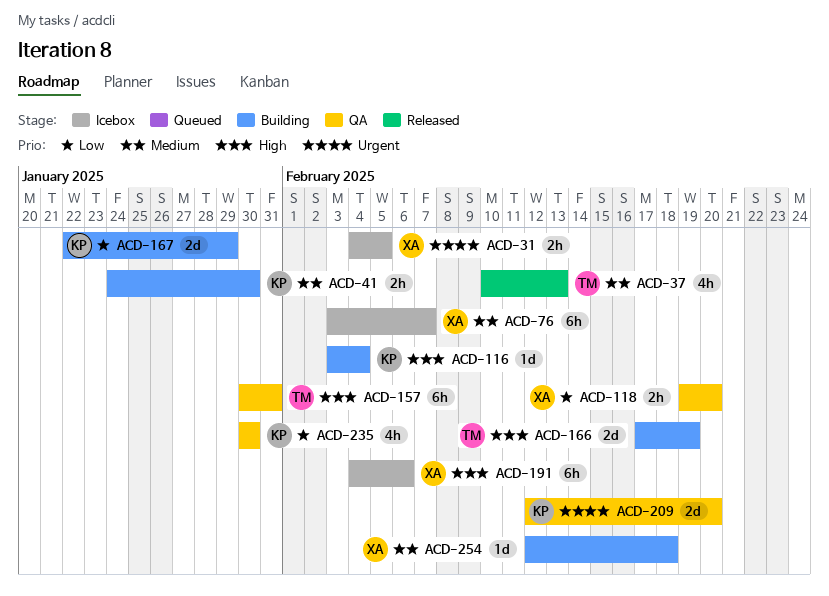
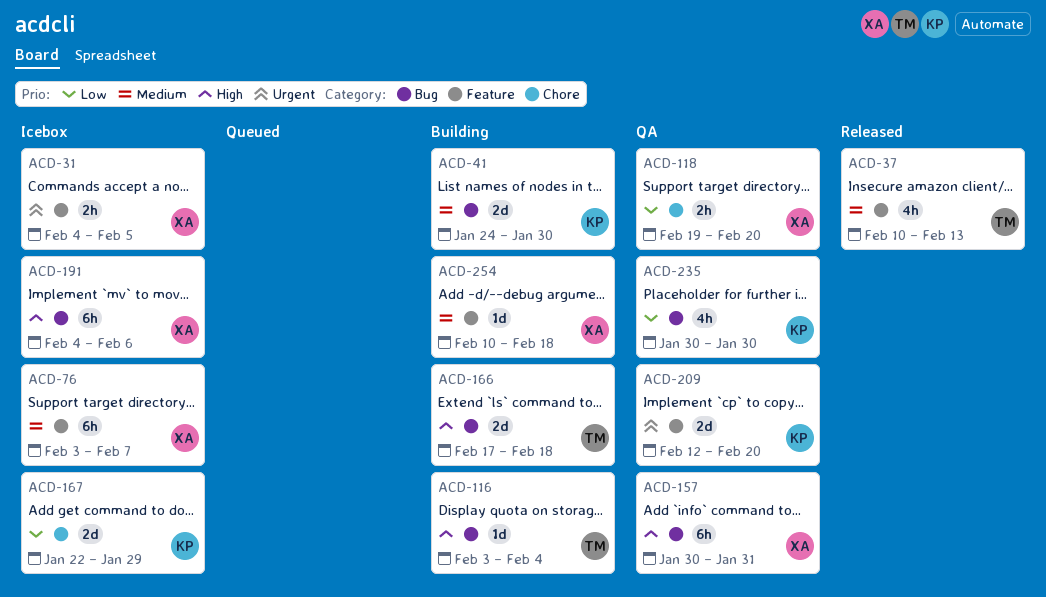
ACD-41, estimate: 2h -> 2d
ACD-116, owner: KP -> TM
ACD-157, owner: TM -> XA
ACD-166, due: Feb 19 -> Feb 18
ACD-167, status: Building -> Icebox
ACD-254, start: Feb 12 -> Feb 10

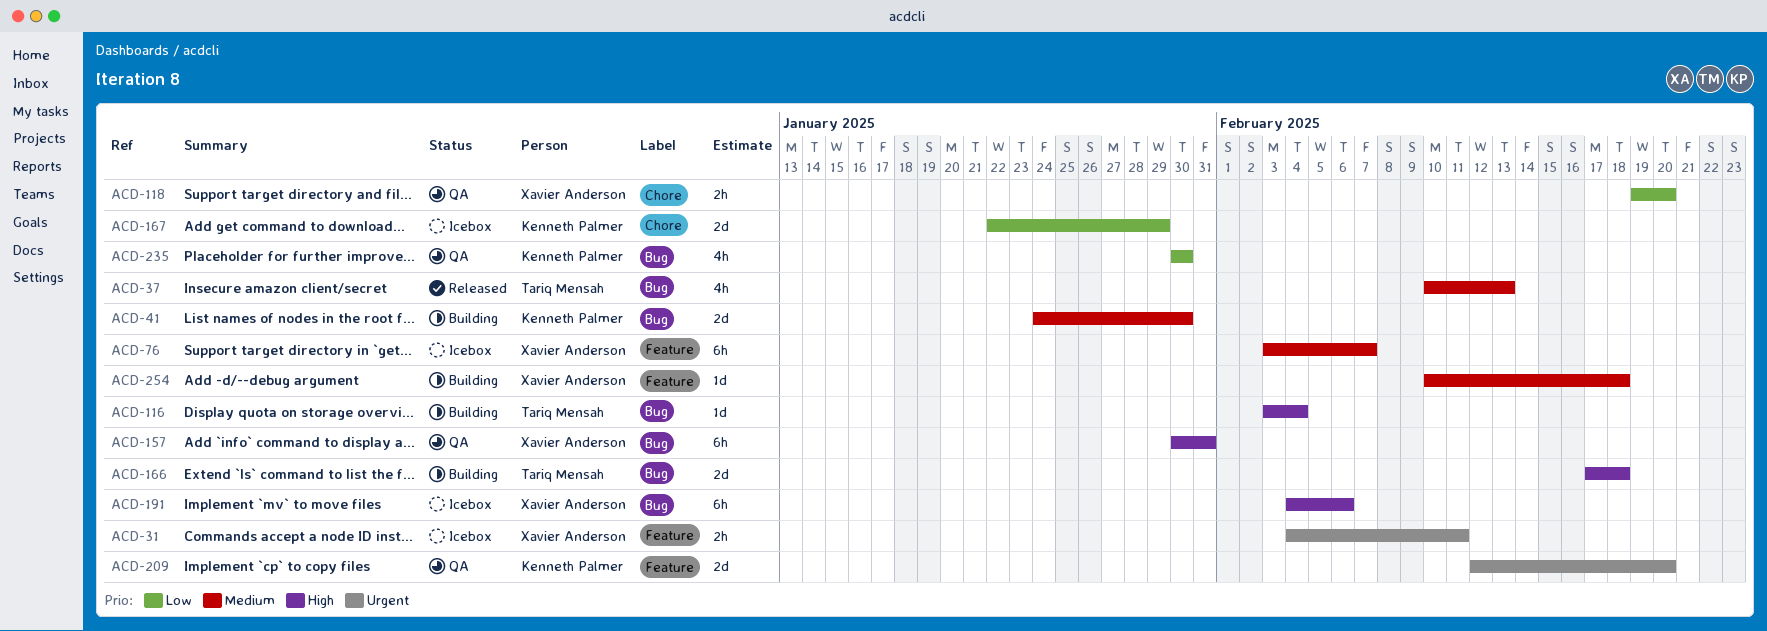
ACD-31, due: Feb 5 -> Feb 11
ACD-37, label: Feature -> Bug

